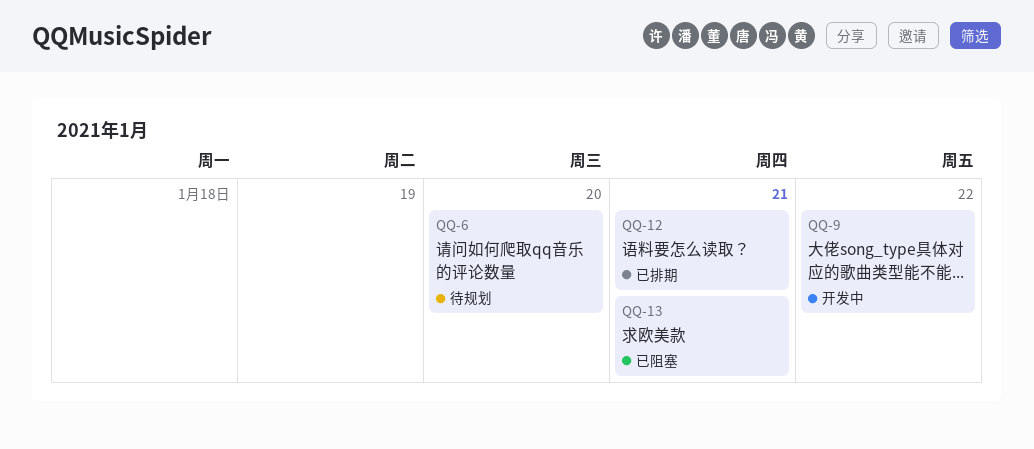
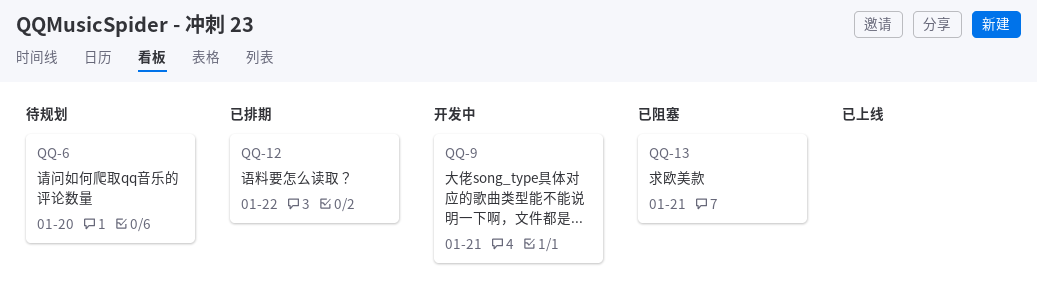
QQ-9, due: Jan 22 -> Jan 21
QQ-12, due: Jan 21 -> Jan 22

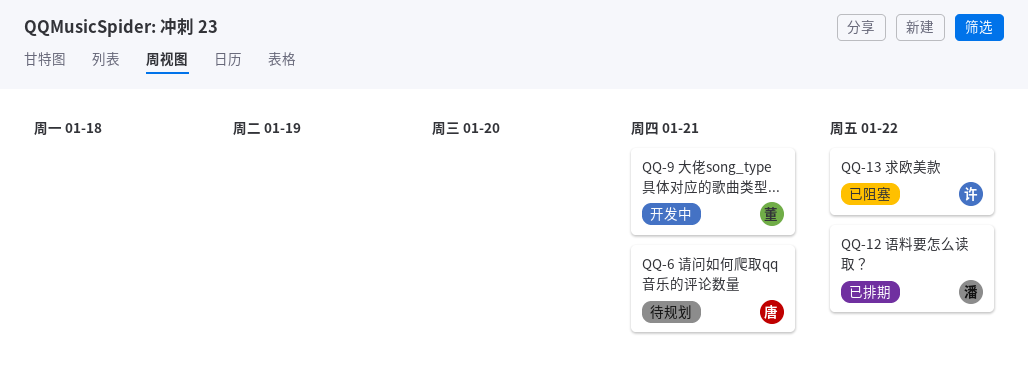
QQ-6, due: Jan 20 -> Jan 21
QQ-13, due: Jan 21 -> Jan 22

